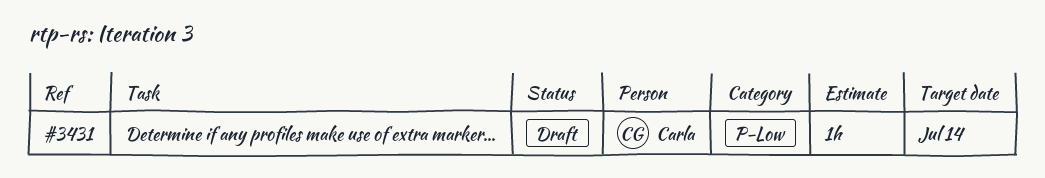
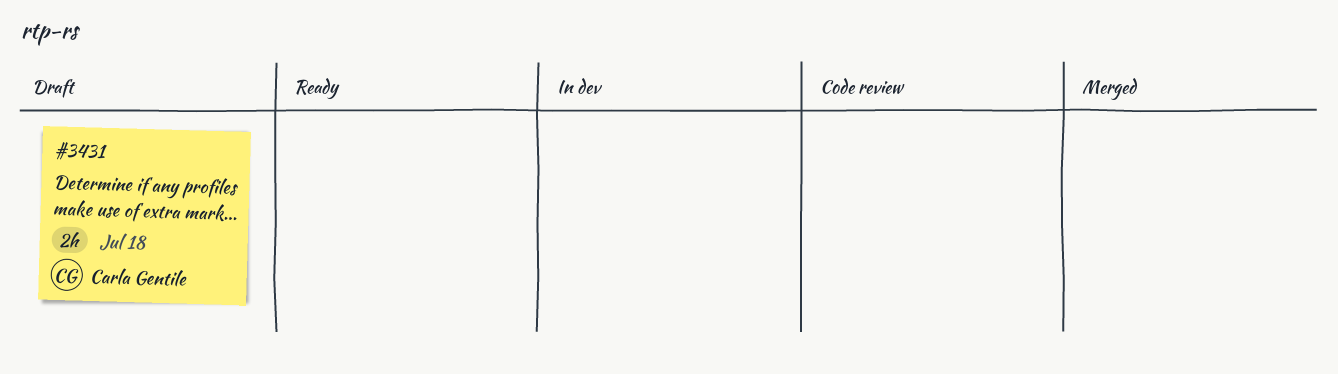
#3431, estimate: 1h -> 2h
#3431, due: Jul 14 -> Jul 18

